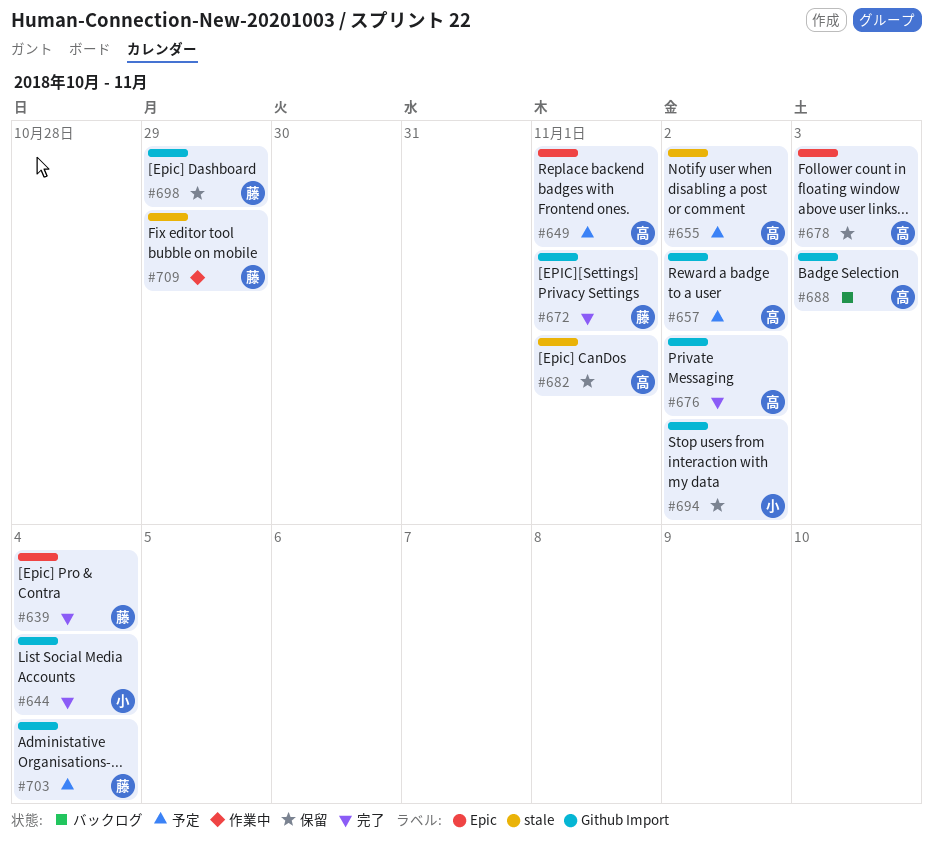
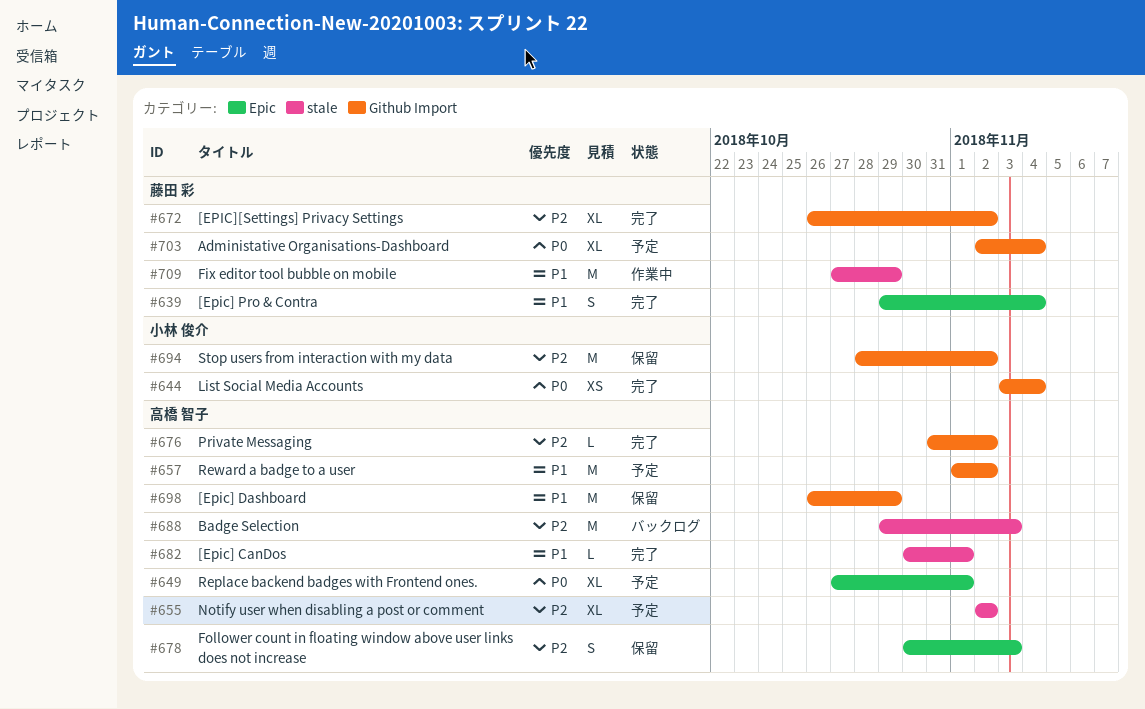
#672, due: Nov 1 -> Nov 2
#682, status: 保留 -> 完了
#688, label: Github Import -> stale
#698, owner: 藤田 彩 -> 高橋 智子

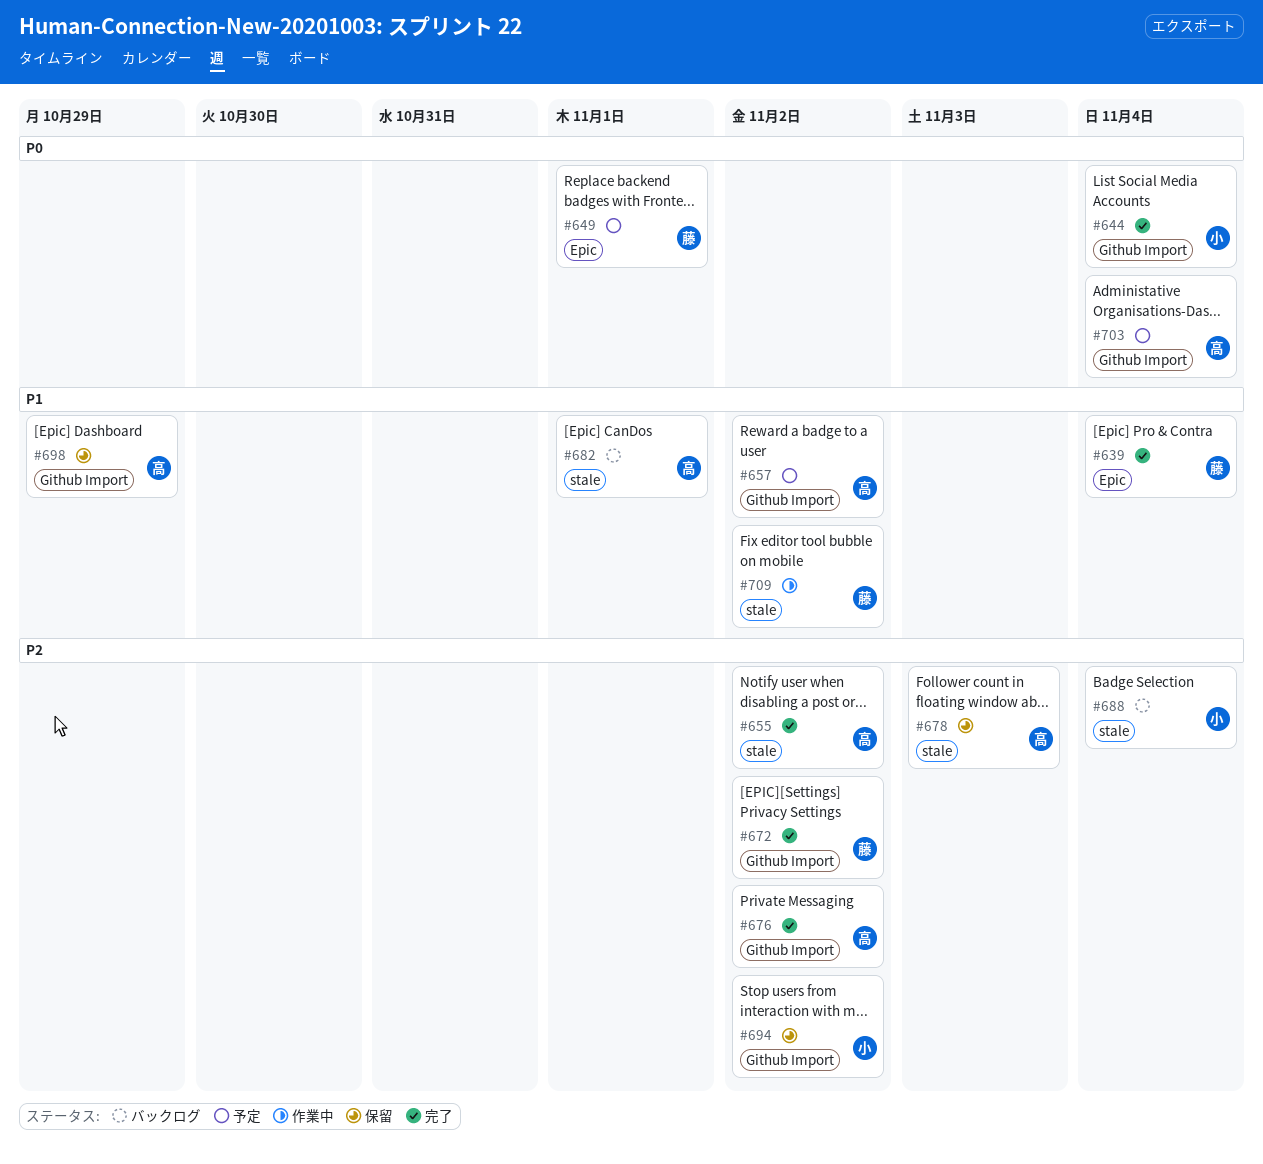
#649, owner: 高橋 智子 -> 藤田 彩
#655, status: 予定 -> 完了
#678, label: Epic -> stale
#682, status: 完了 -> バックログ
#688, owner: 高橋 智子 -> 小林 俊介
#688, due: Nov 3 -> Nov 4
#703, owner: 藤田 彩 -> 高橋 智子
#709, due: Oct 29 -> Nov 2

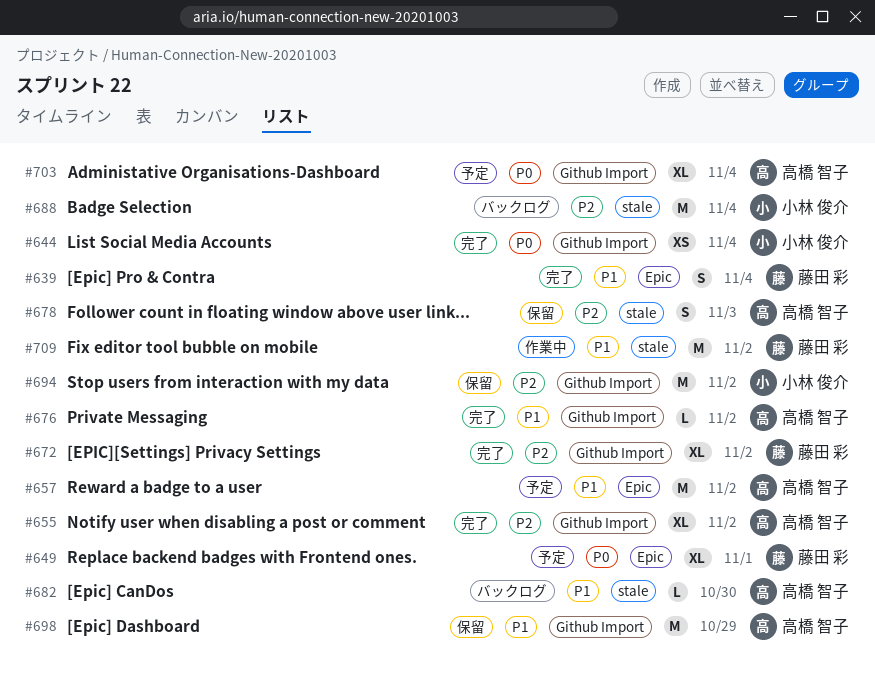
#655, label: stale -> Github Import
#657, label: Github Import -> Epic
#676, priority: P2 -> P1
#682, due: Nov 1 -> Oct 30

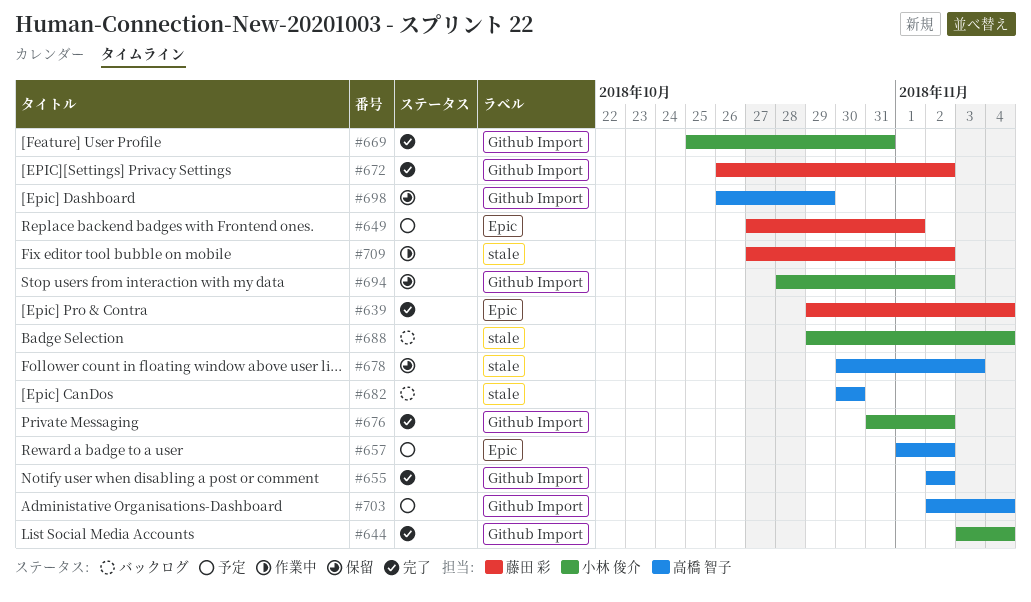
#669: none -> present
#676, owner: 高橋 智子 -> 小林 俊介

